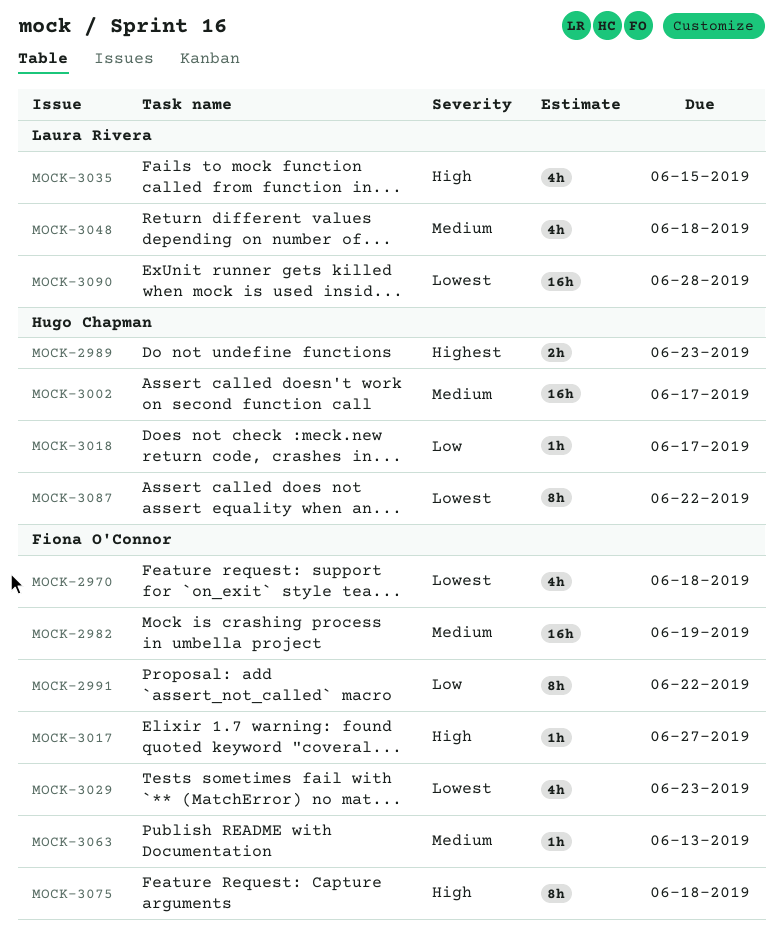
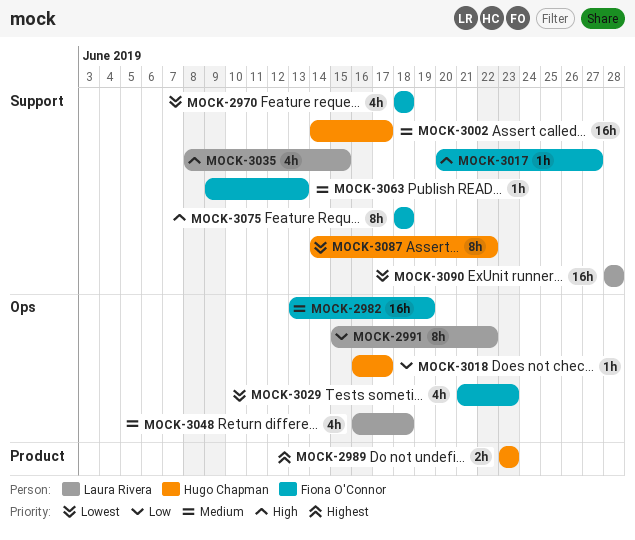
MOCK-2991, owner: Fiona O'Connor -> Laura Rivera

